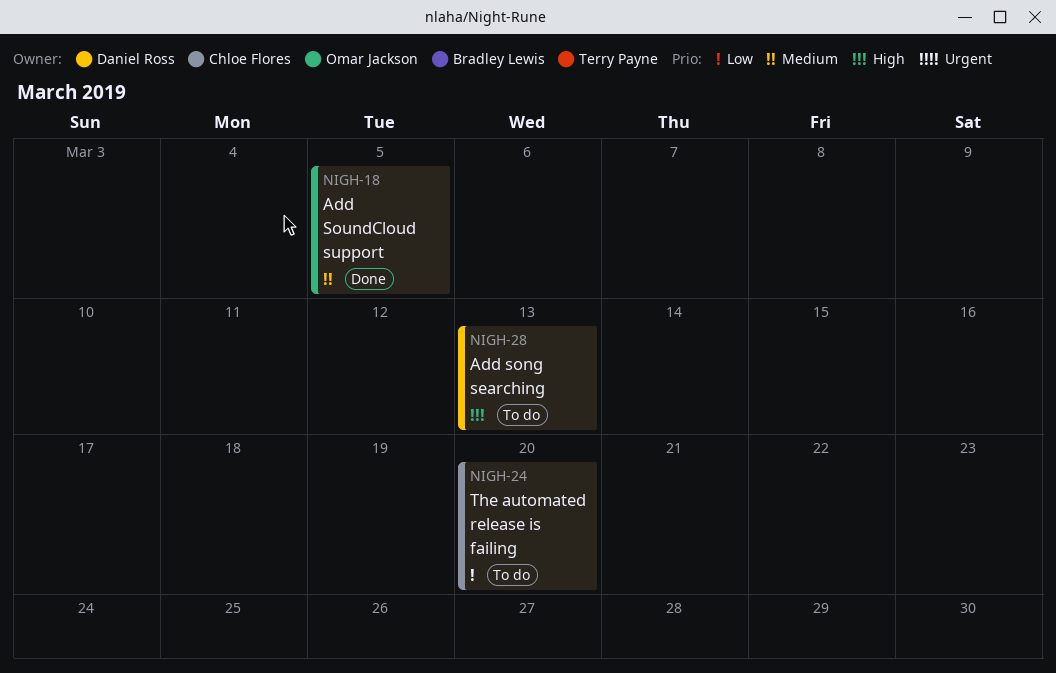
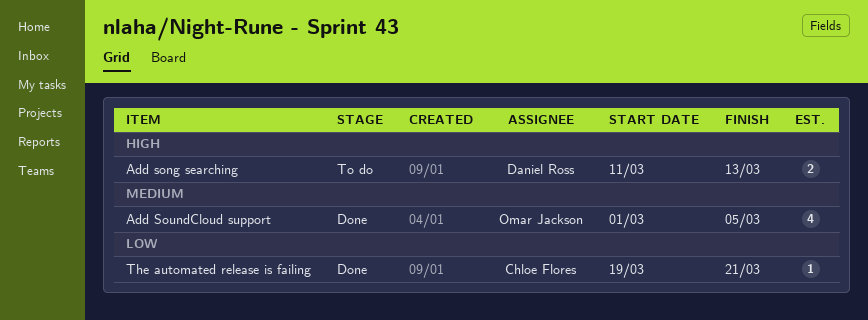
The automated release is failing, status: To do -> Done
The automated release is failing, due: Mar 20 -> Mar 21

